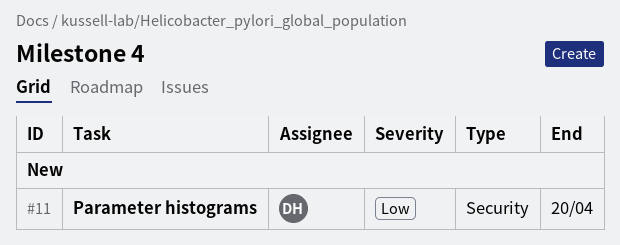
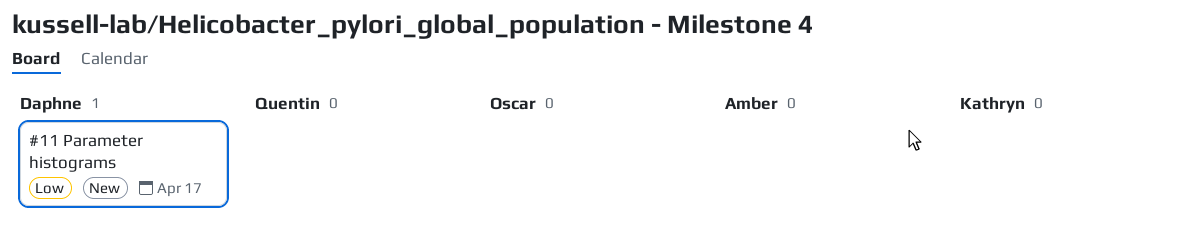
#11, due: Apr 20 -> Apr 17

